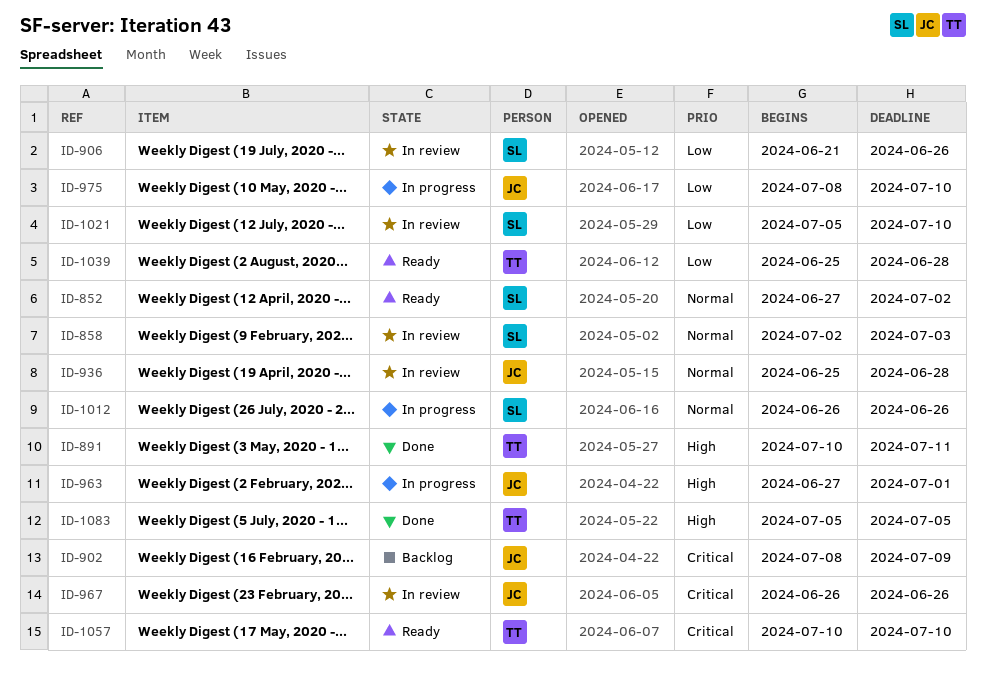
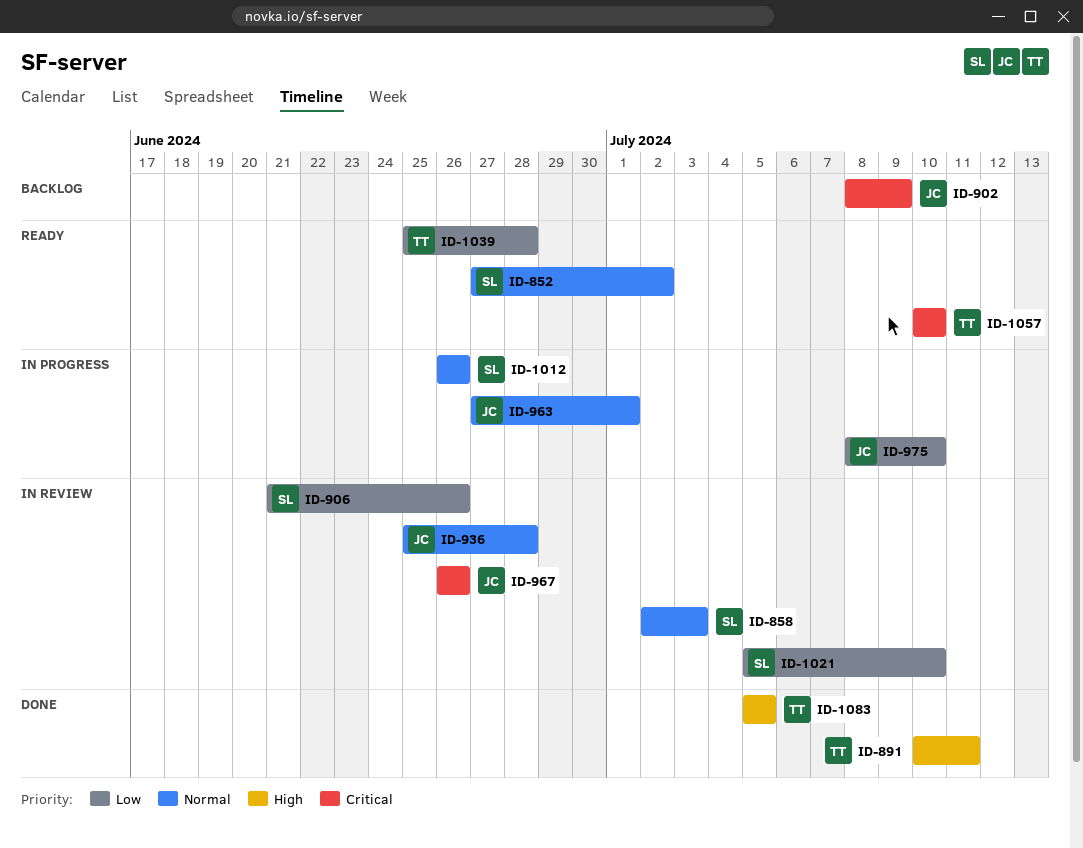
ID-963, priority: High -> Normal

